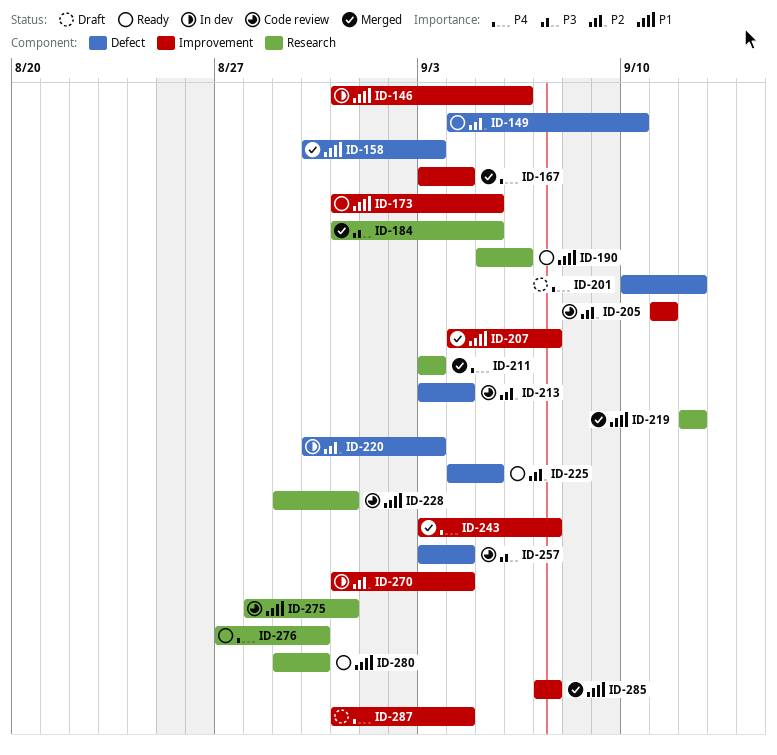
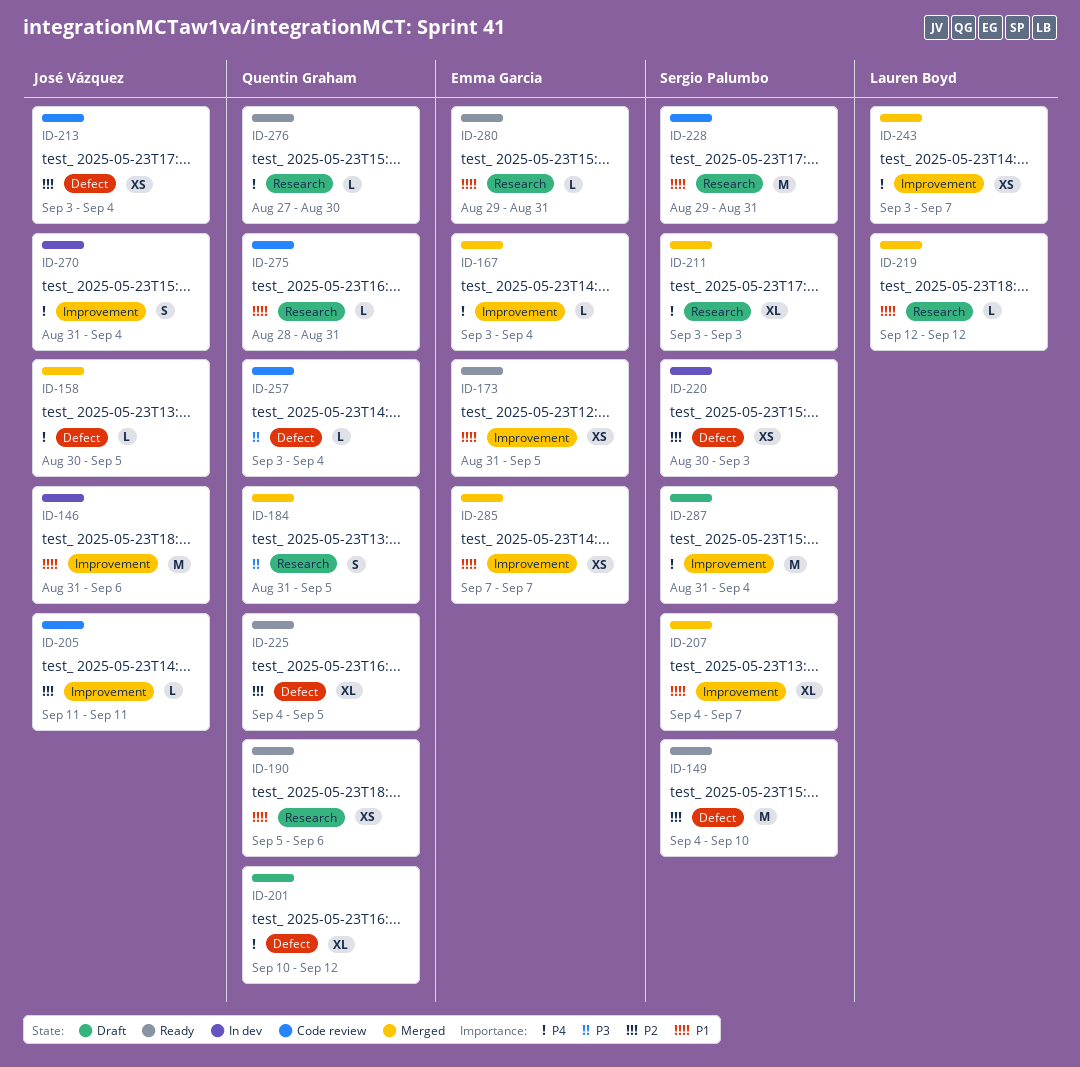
ID-158, priority: P1 -> P4
ID-158, due: Sep 3 -> Sep 5
ID-270, priority: P2 -> P4
ID-280, due: Aug 30 -> Aug 31

